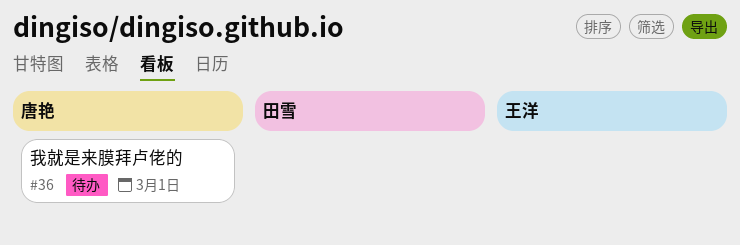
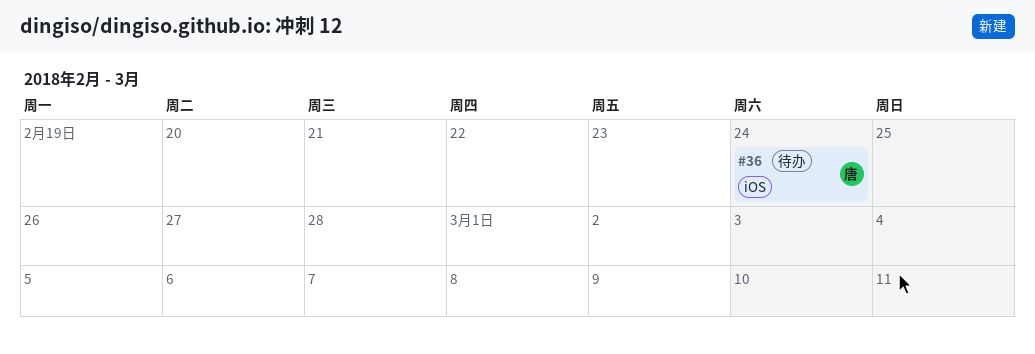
#36, due: Mar 1 -> Feb 24

